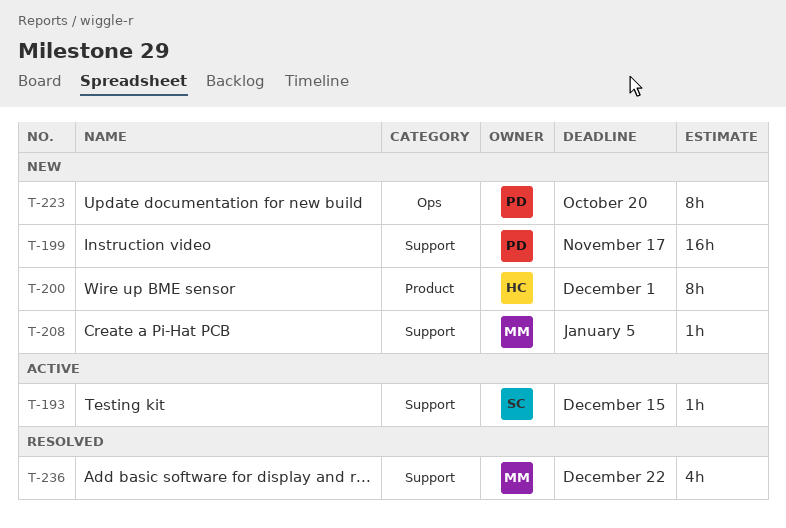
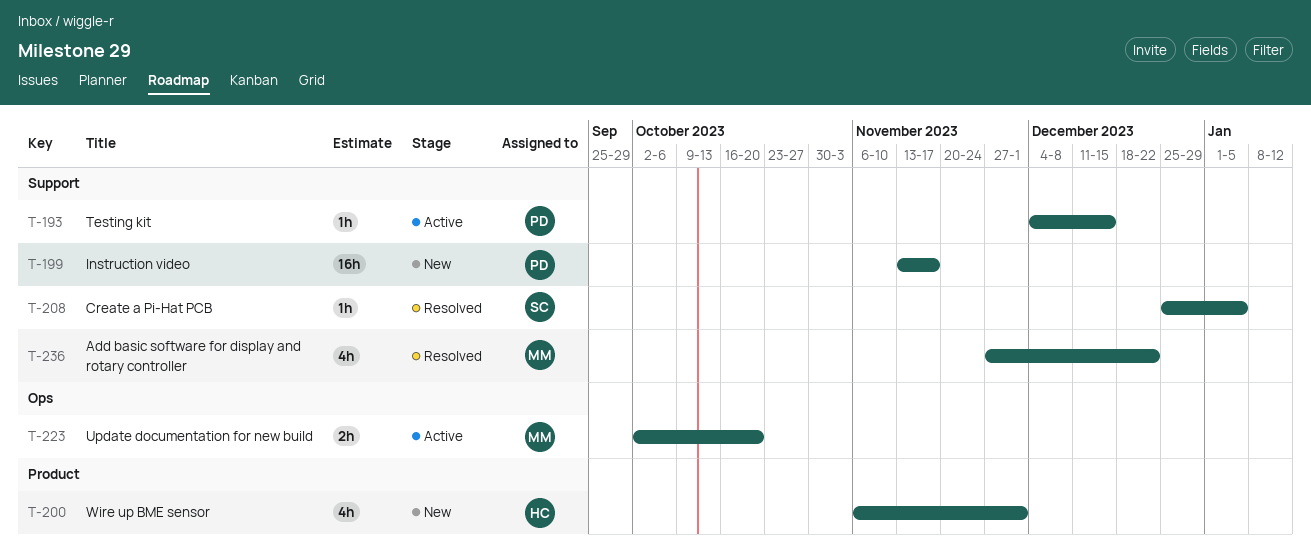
T-193, owner: SC -> PD
T-200, estimate: 8h -> 4h
T-208, status: New -> Resolved
T-208, owner: MM -> SC
T-223, status: New -> Active
T-223, owner: PD -> MM
T-223, estimate: 8h -> 2h

